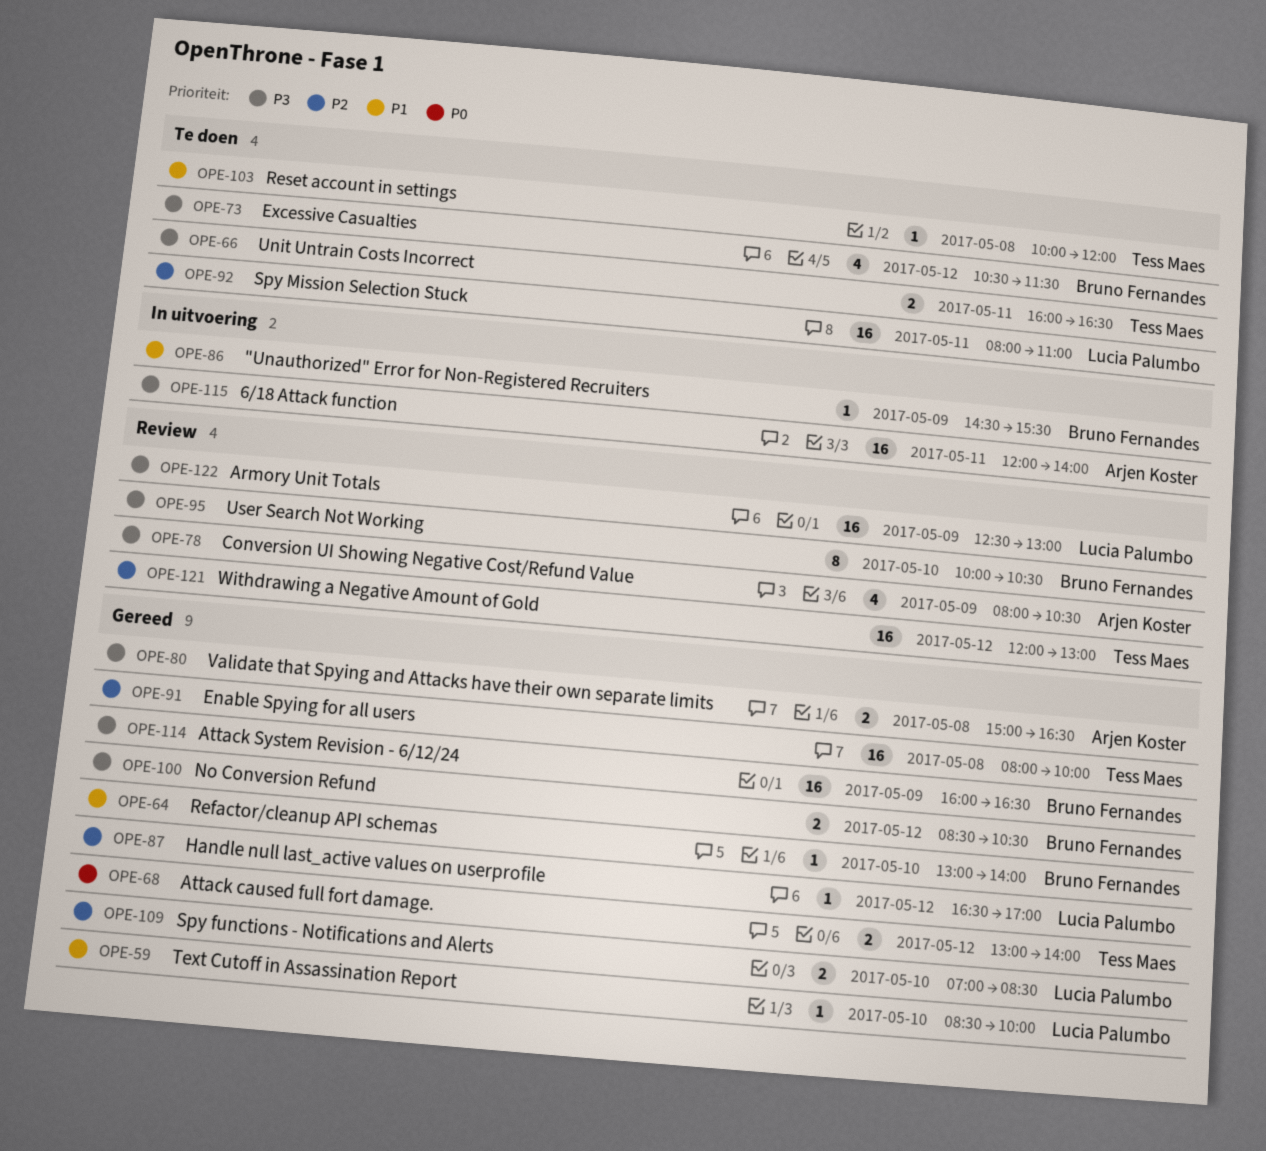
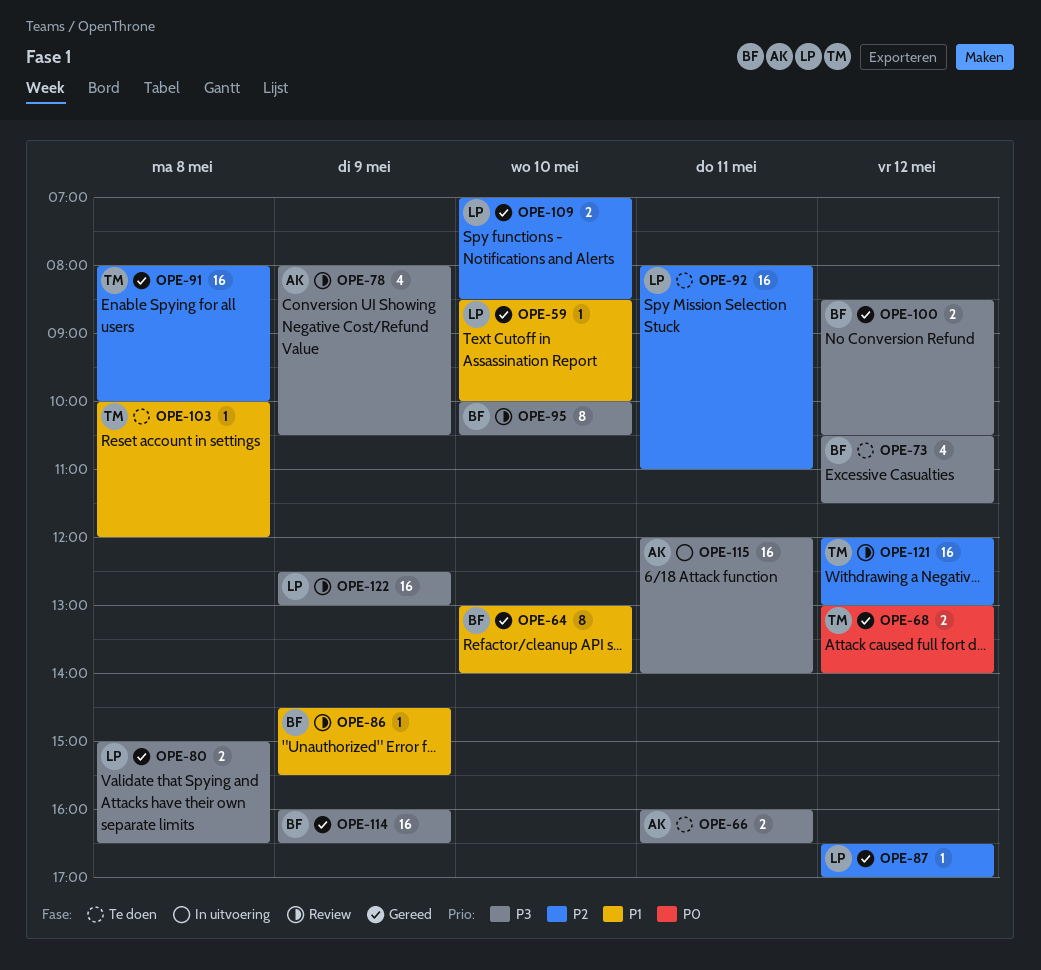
OPE-64, estimate: 1 -> 8
OPE-66, owner: Tess Maes -> Arjen Koster
OPE-80, owner: Arjen Koster -> Lucia Palumbo
OPE-86, status: In uitvoering -> Review

